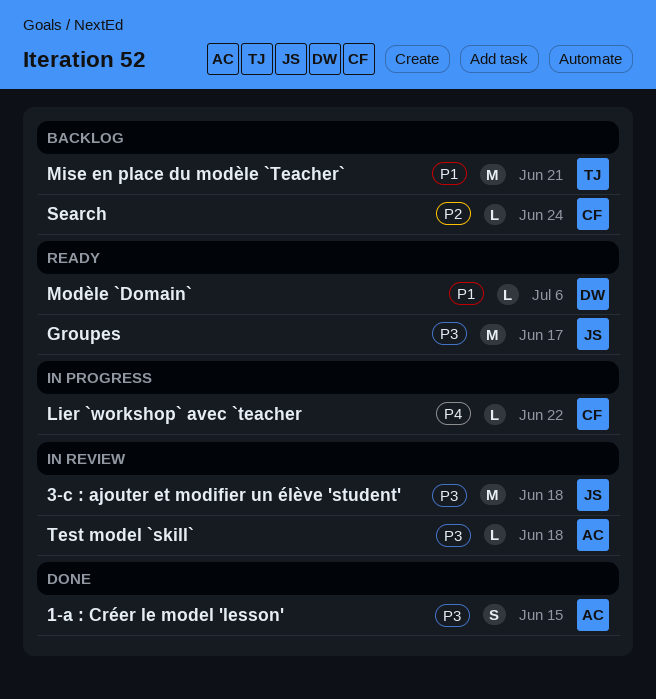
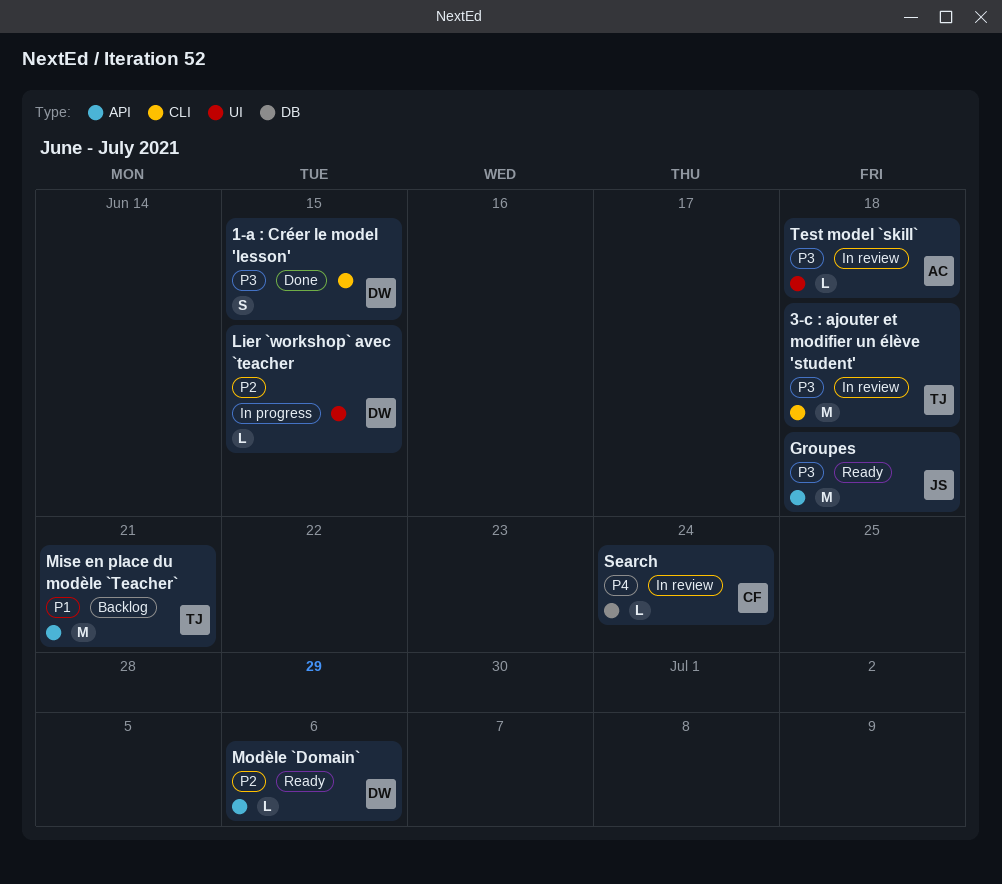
1-a : Créer le model 'lesson', owner: AC -> DW
3-c : ajouter et modifier un élève 'student', owner: JS -> TJ
Groupes, due: Jun 17 -> Jun 18
Lier `workshop` avec `teacher, owner: CF -> DW
Lier `workshop` avec `teacher, priority: P4 -> P2
Lier `workshop` avec `teacher, due: Jun 22 -> Jun 15
Modèle `Domain`, priority: P1 -> P2
Search, status: Backlog -> In review
Search, priority: P2 -> P4

